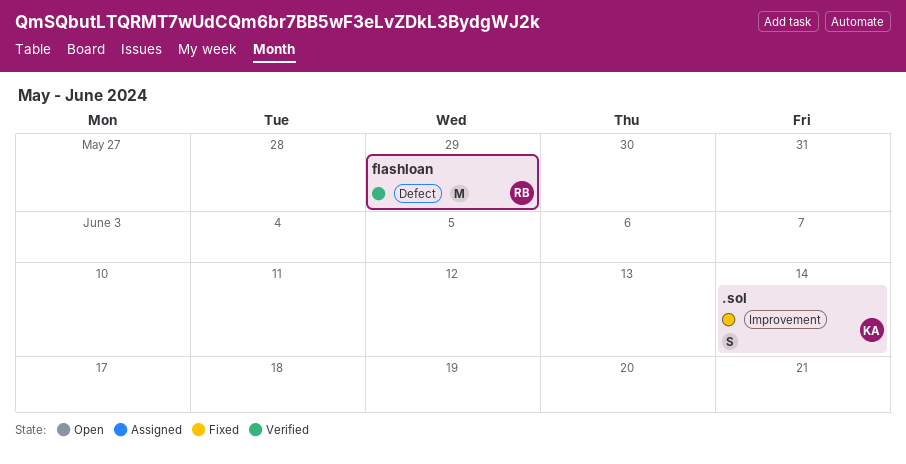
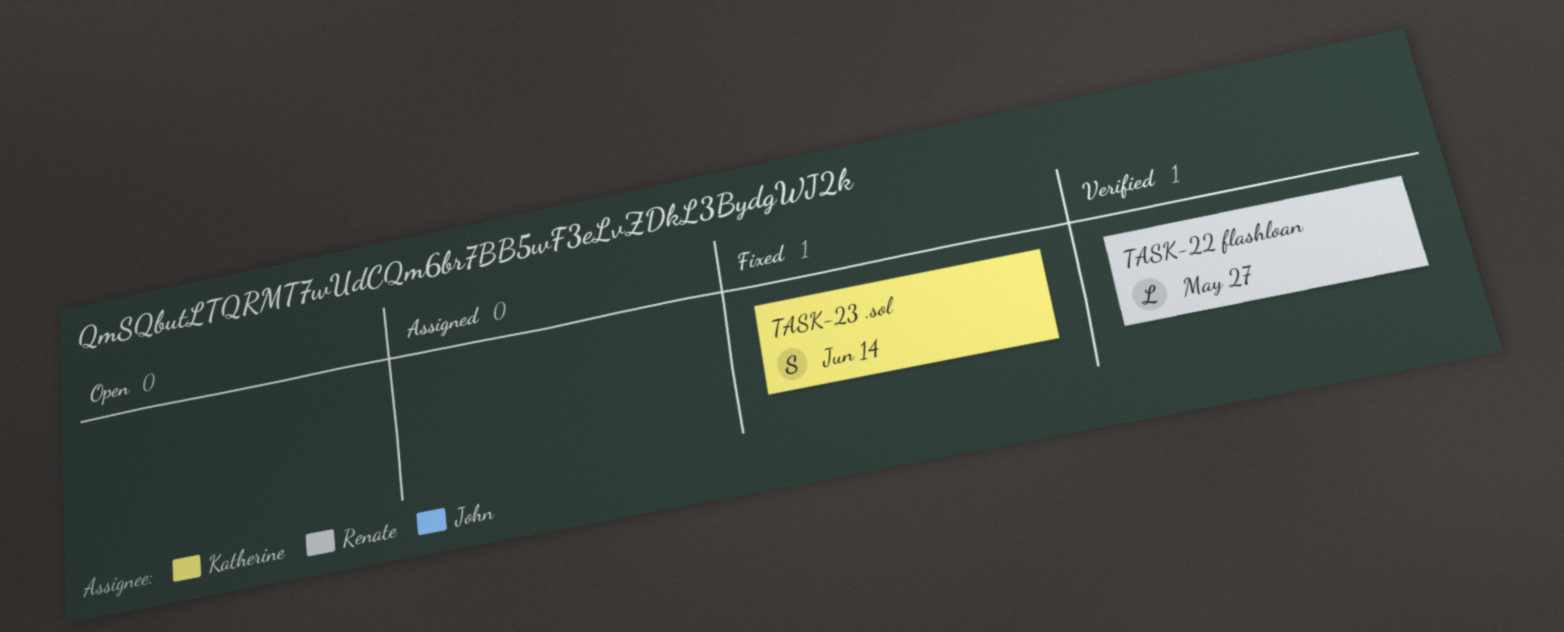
flashloan, estimate: M -> L
flashloan, due: May 29 -> May 27

